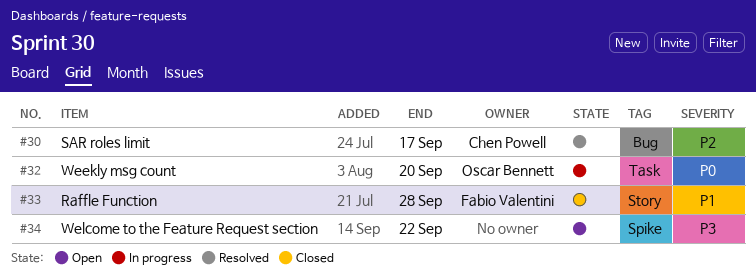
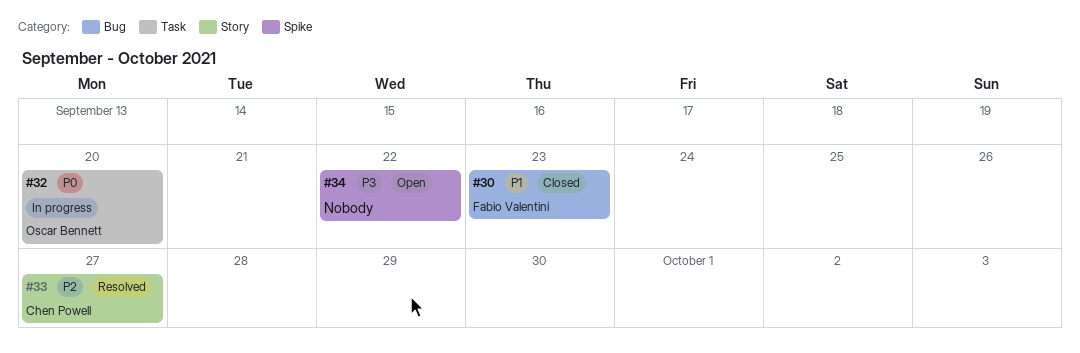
#30, status: Resolved -> Closed
#30, owner: Chen Powell -> Fabio Valentini
#30, priority: P2 -> P1
#30, due: Sep 17 -> Sep 23
#33, status: Closed -> Resolved
#33, owner: Fabio Valentini -> Chen Powell
#33, priority: P1 -> P2
#33, due: Sep 28 -> Sep 27

